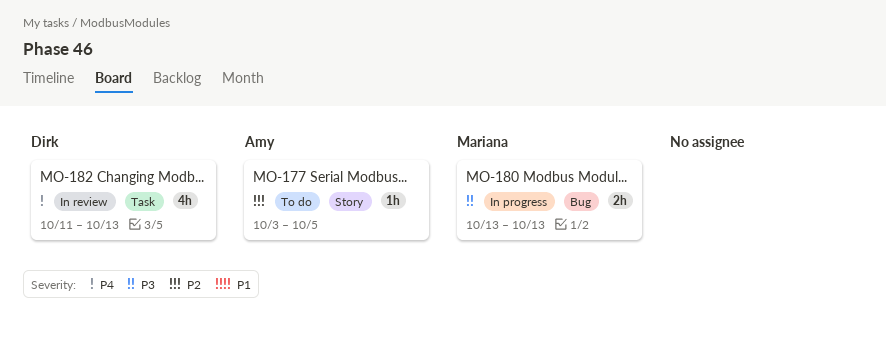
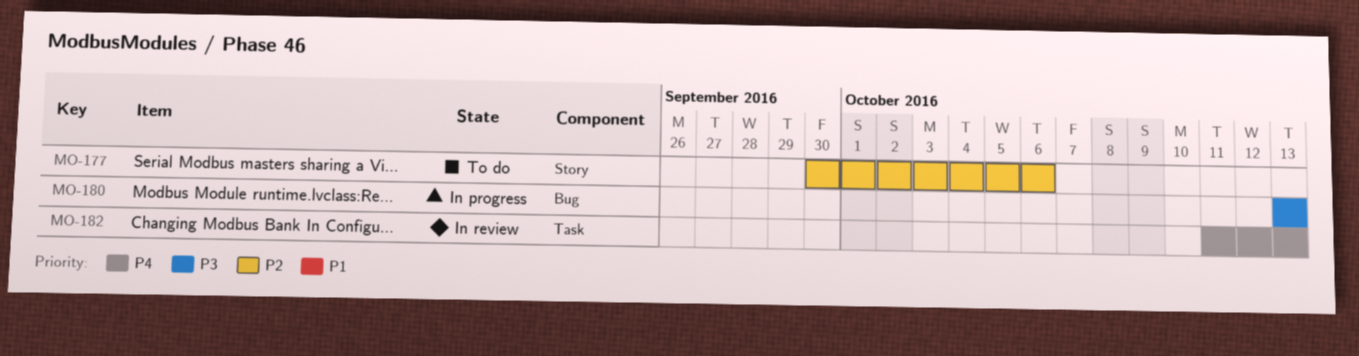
MO-177, start: Oct 3 -> Sep 30
MO-177, due: Oct 5 -> Oct 6

